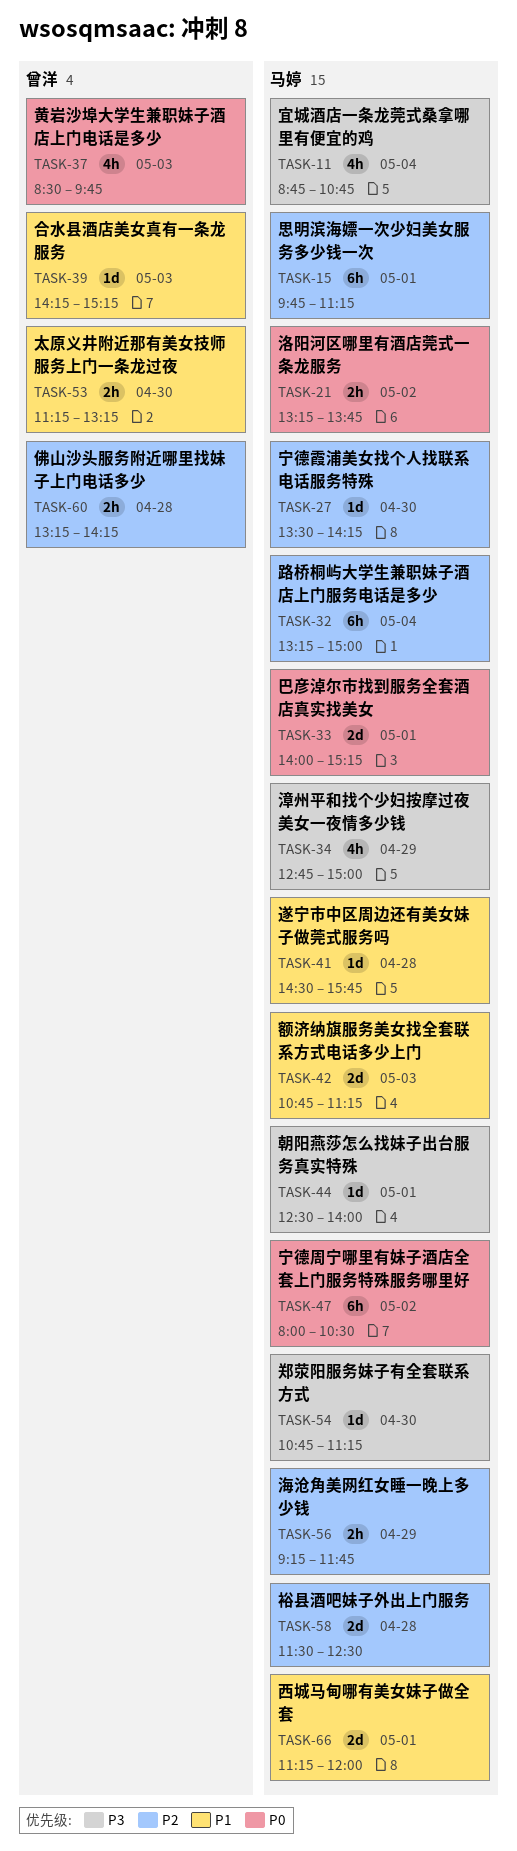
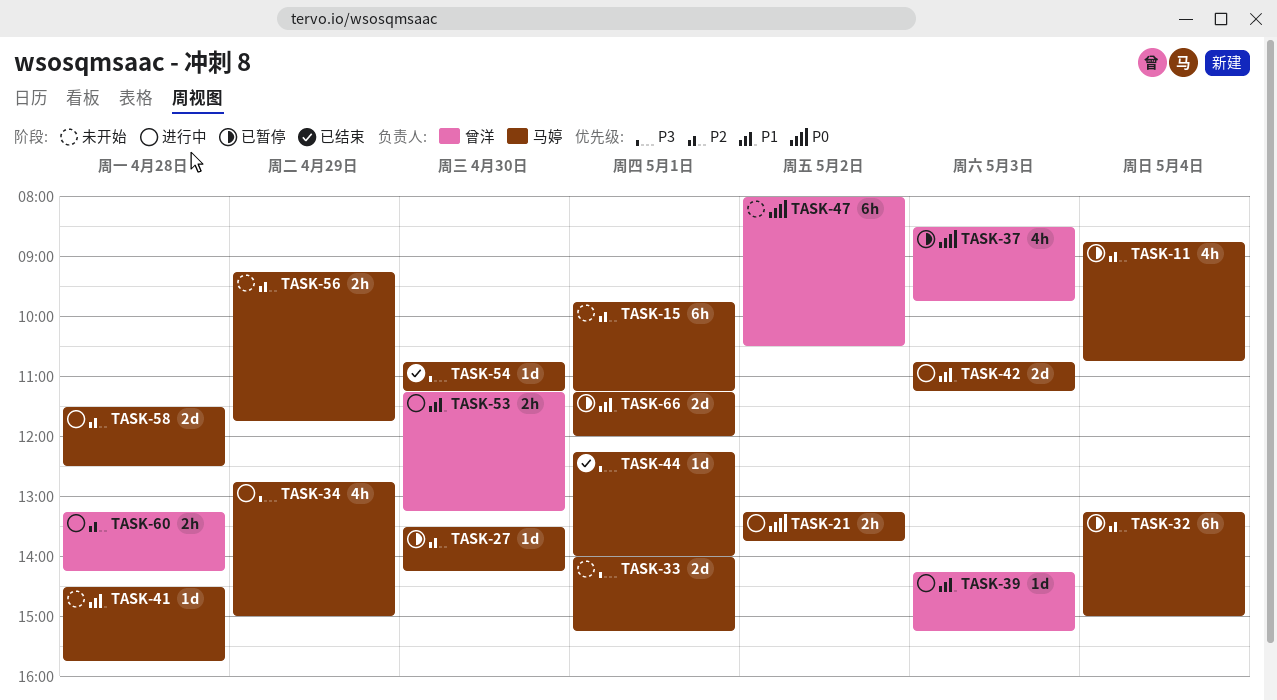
TASK-11, priority: P3 -> P2
TASK-33, priority: P0 -> P3
TASK-44, begins: 12:30 -> 12:15
TASK-47, owner: 马婷 -> 曾洋

